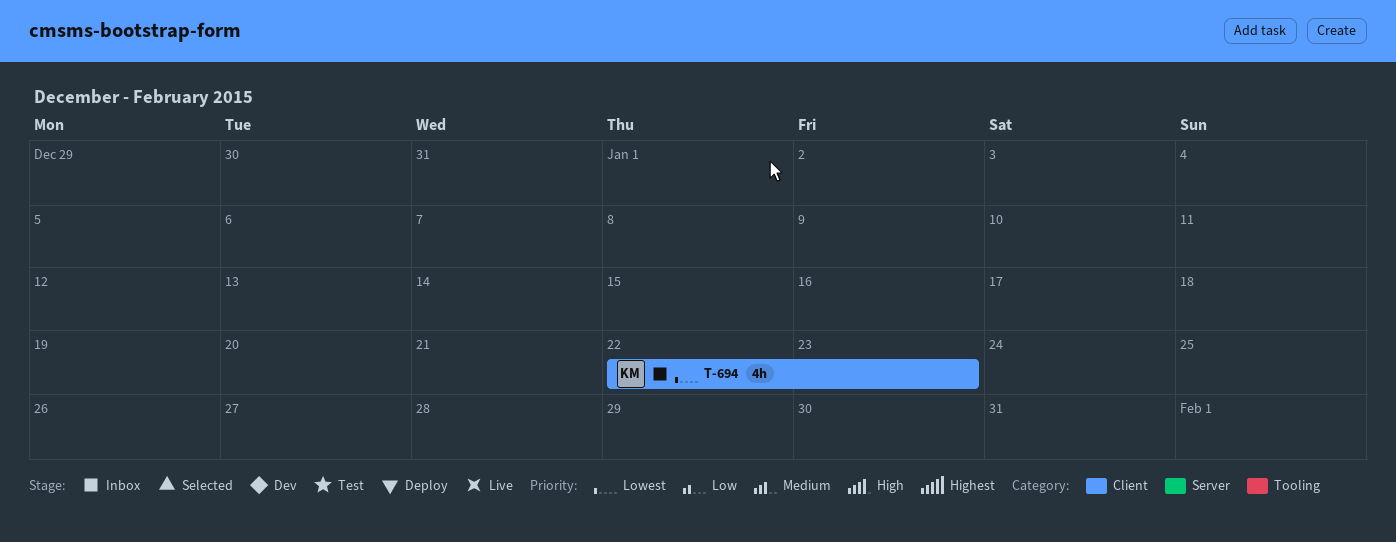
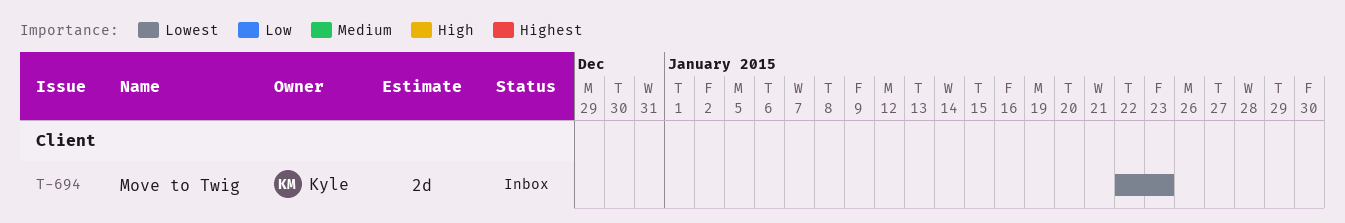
T-694, estimate: 4h -> 2d

